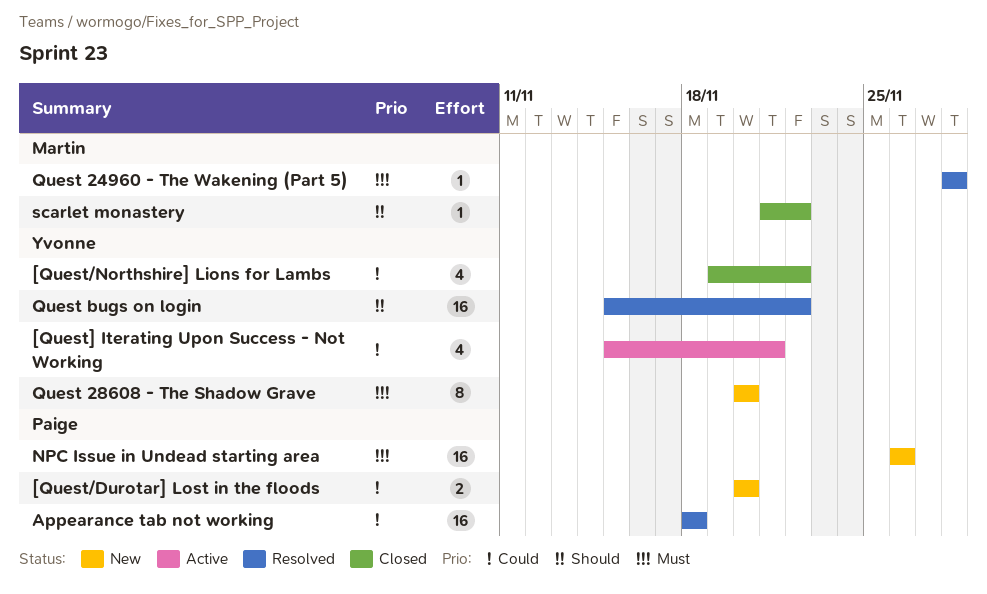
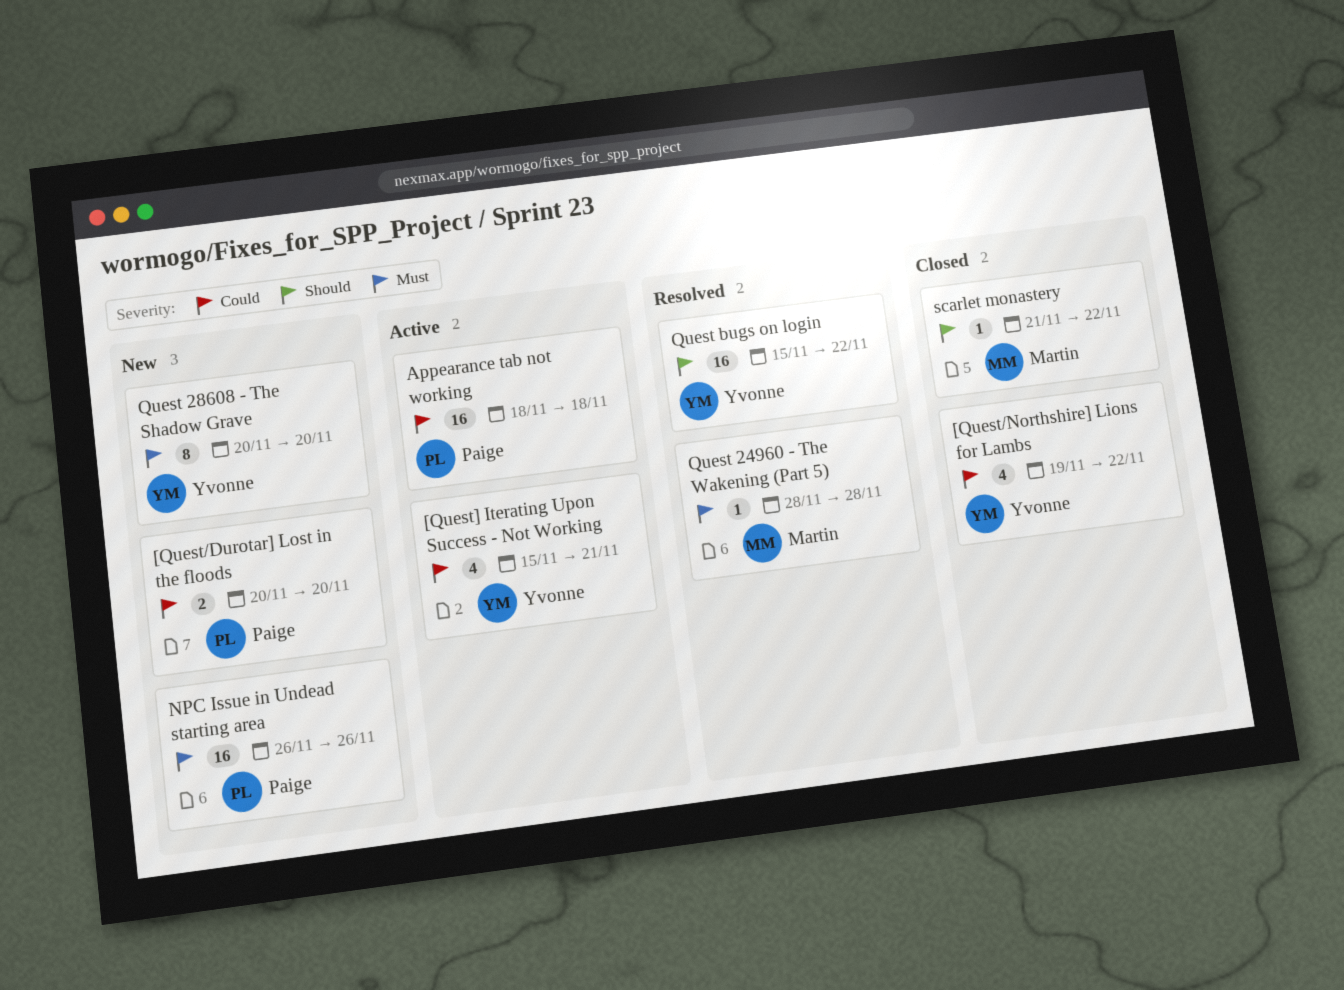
Appearance tab not working, status: Resolved -> Active

